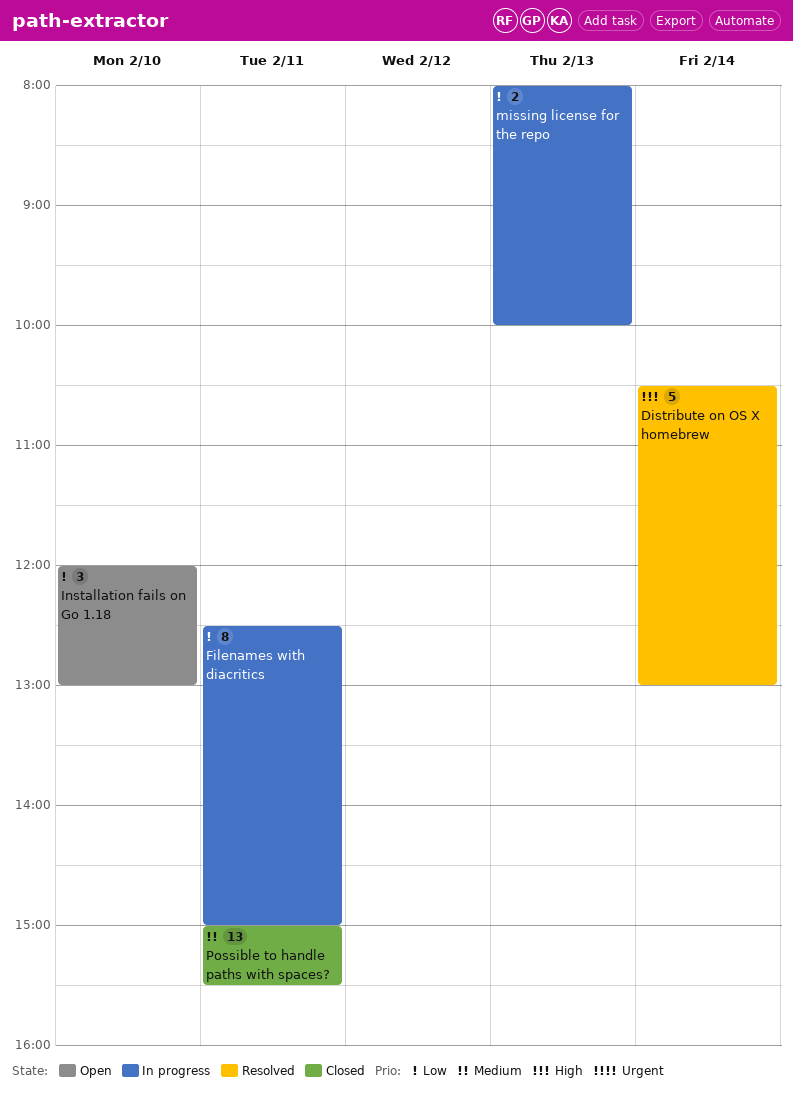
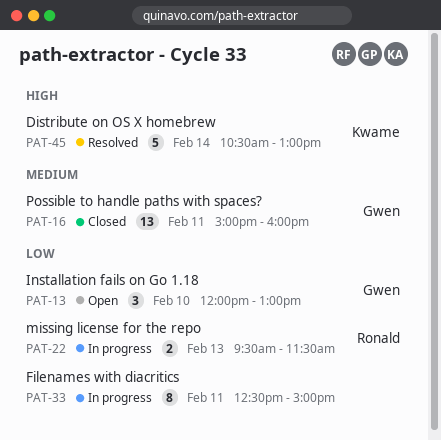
missing license for the repo, begins: 08:00 -> 09:30
missing license for the repo, ends: 10:00 -> 11:30
Possible to handle paths with spaces?, ends: 15:30 -> 16:00

